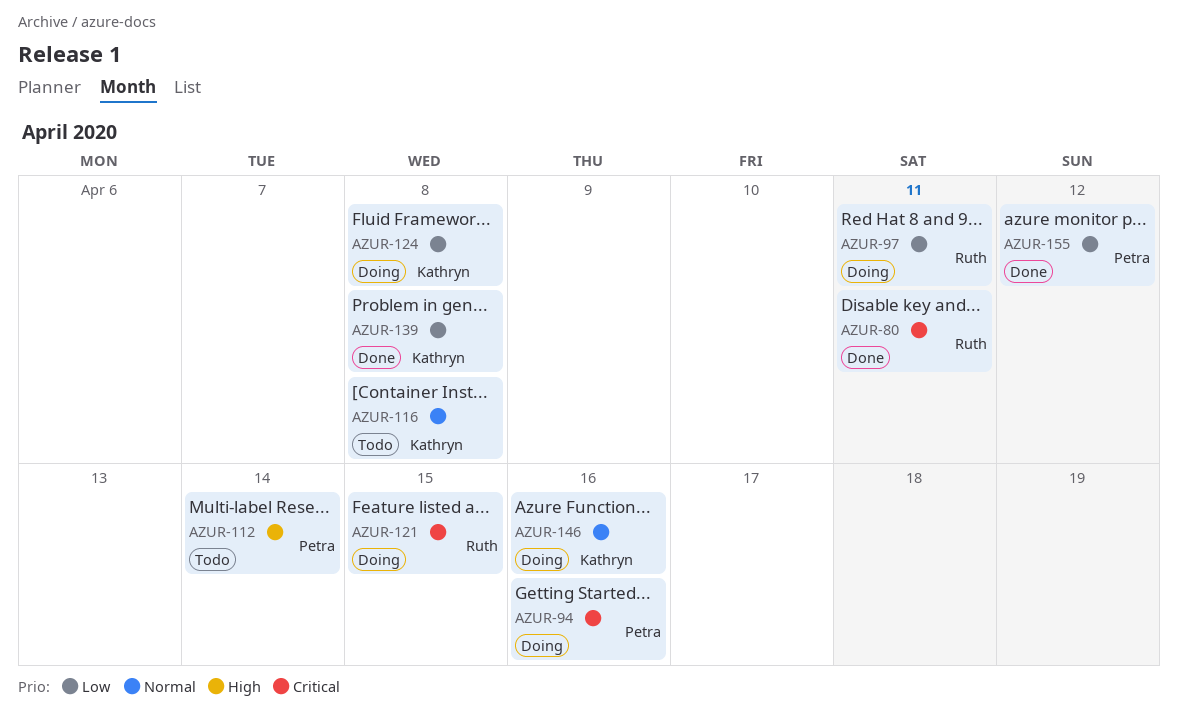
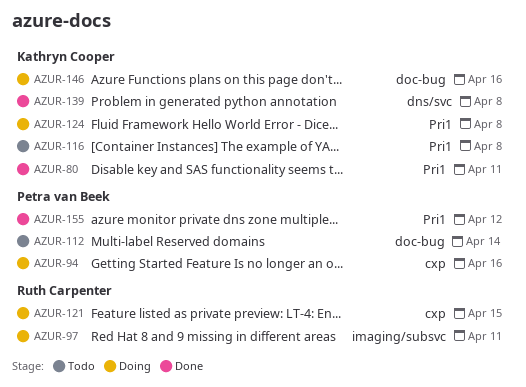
AZUR-80, owner: Ruth Carpenter -> Kathryn Cooper

